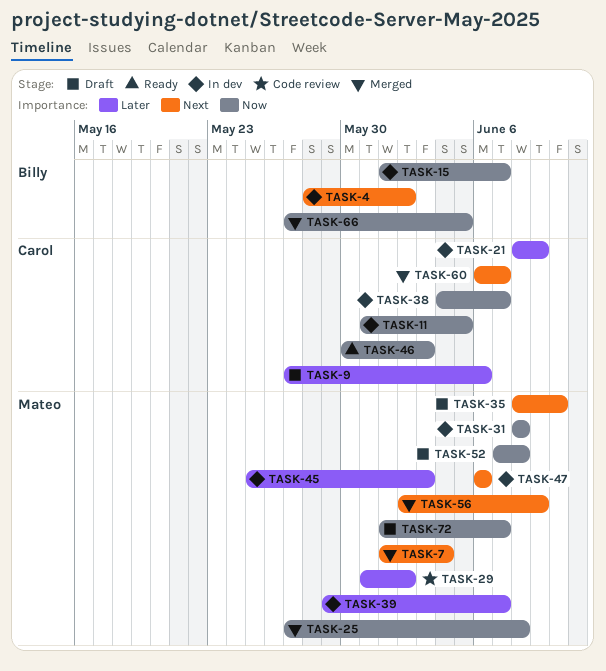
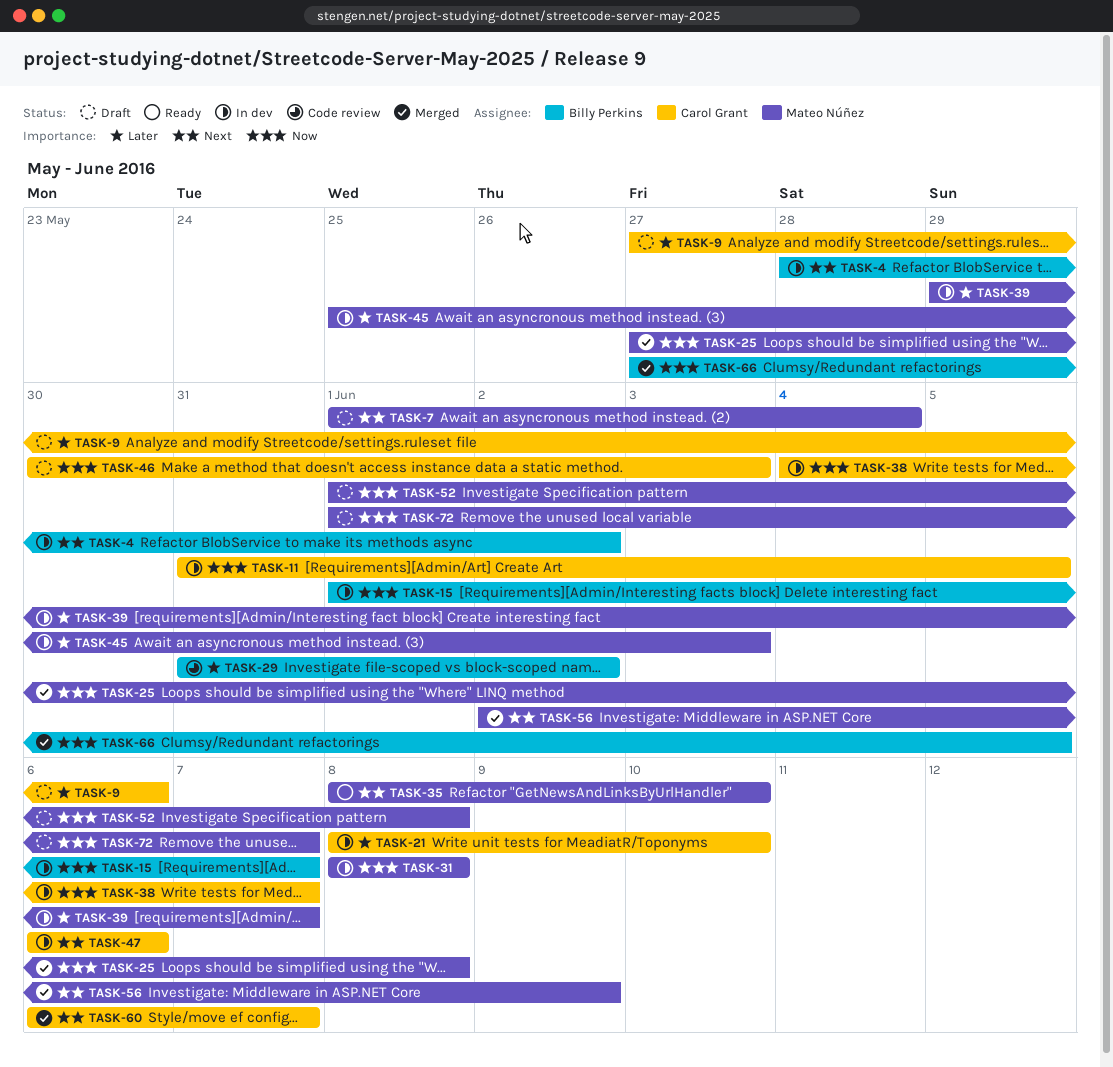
TASK-7, status: Merged -> Draft
TASK-21, due: Jun 9 -> Jun 10
TASK-29, owner: Mateo Núñez -> Billy Perkins
TASK-35, status: Draft -> Ready
TASK-46, status: Ready -> Draft
TASK-47, owner: Mateo Núñez -> Carol Grant
TASK-52, start: Jun 7 -> Jun 1

